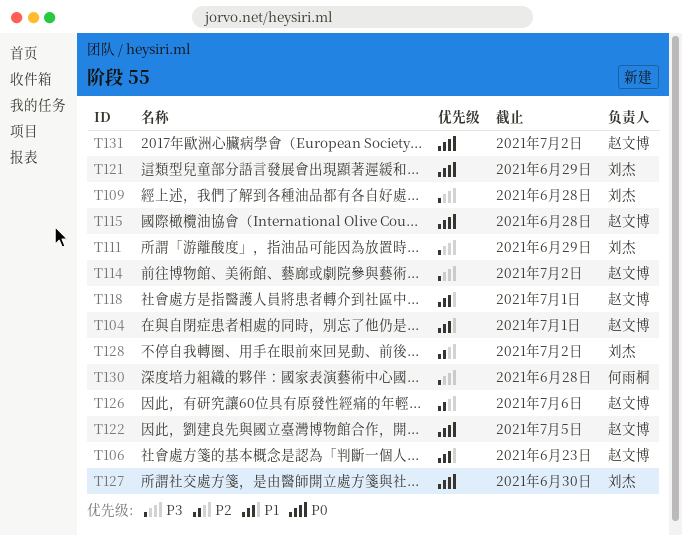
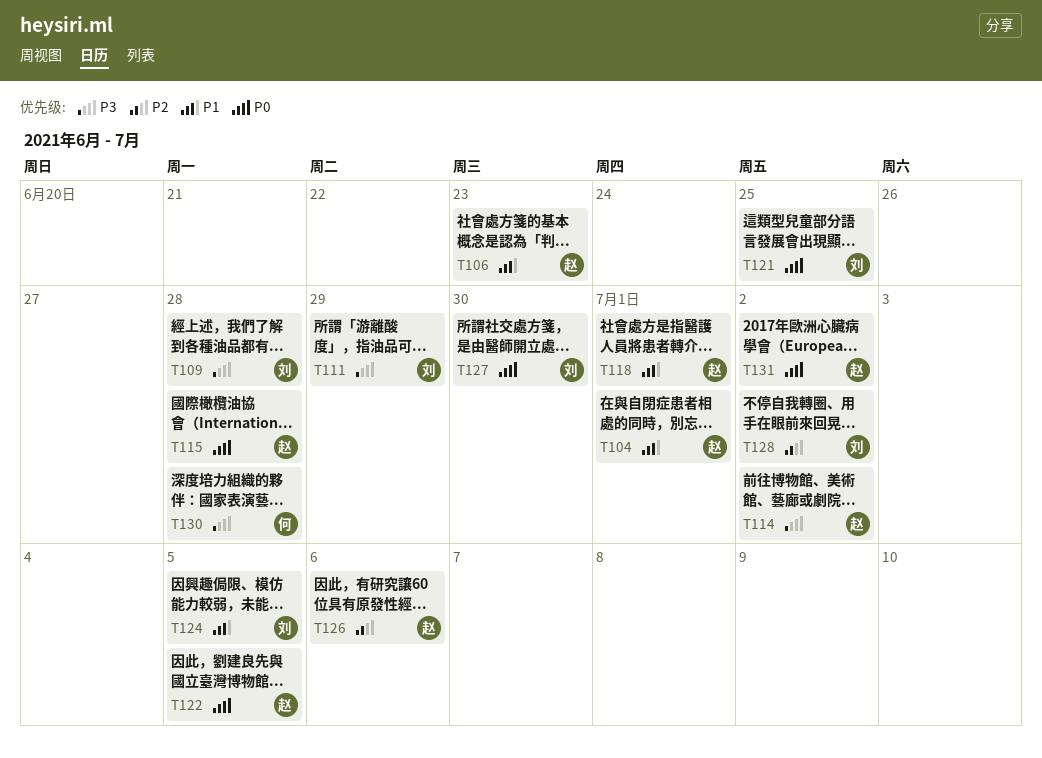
T121, due: Jun 29 -> Jun 25
T124: none -> present

